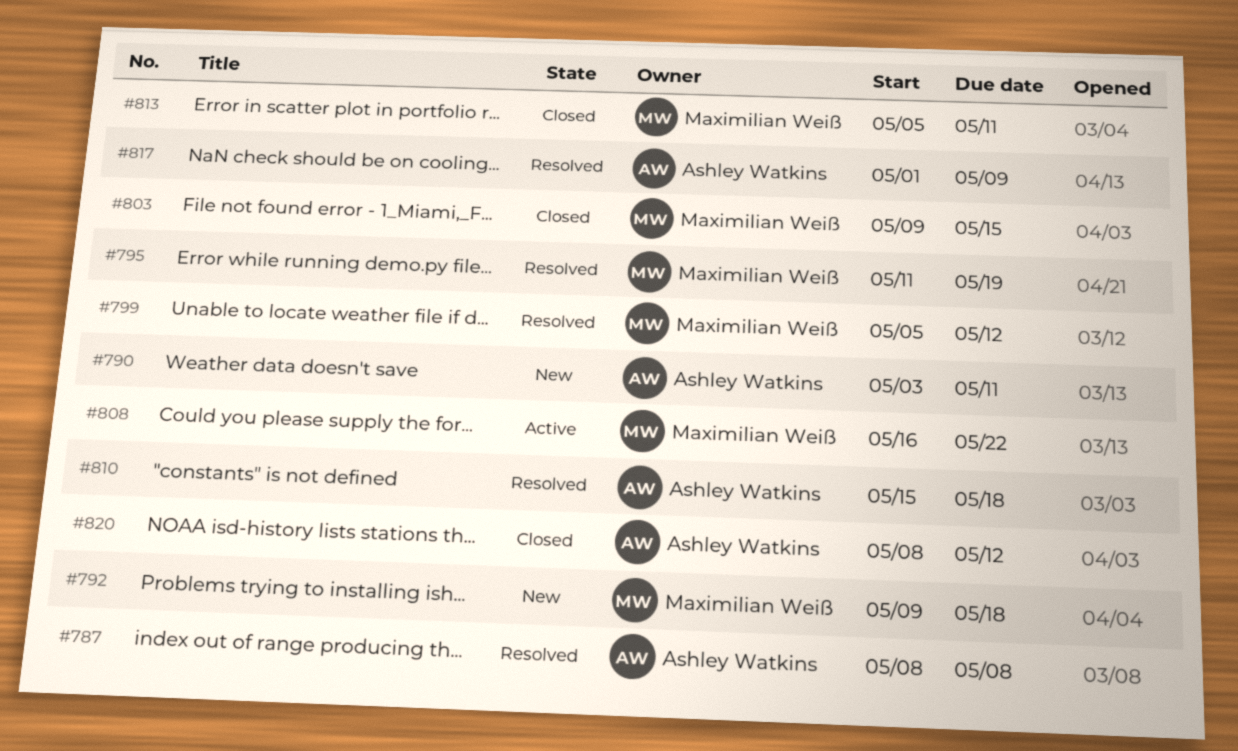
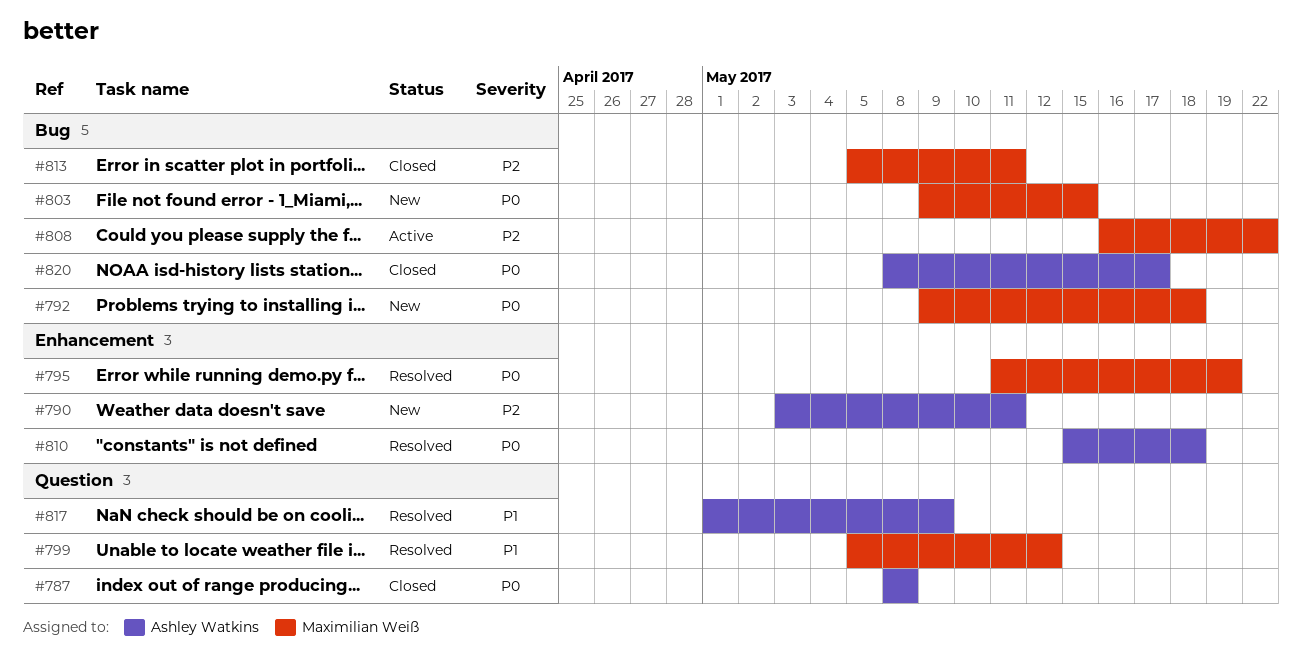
#787, status: Resolved -> Closed
#803, status: Closed -> New
#820, due: May 12 -> May 17

